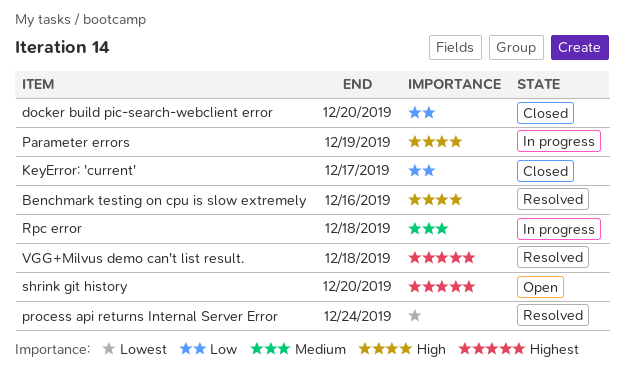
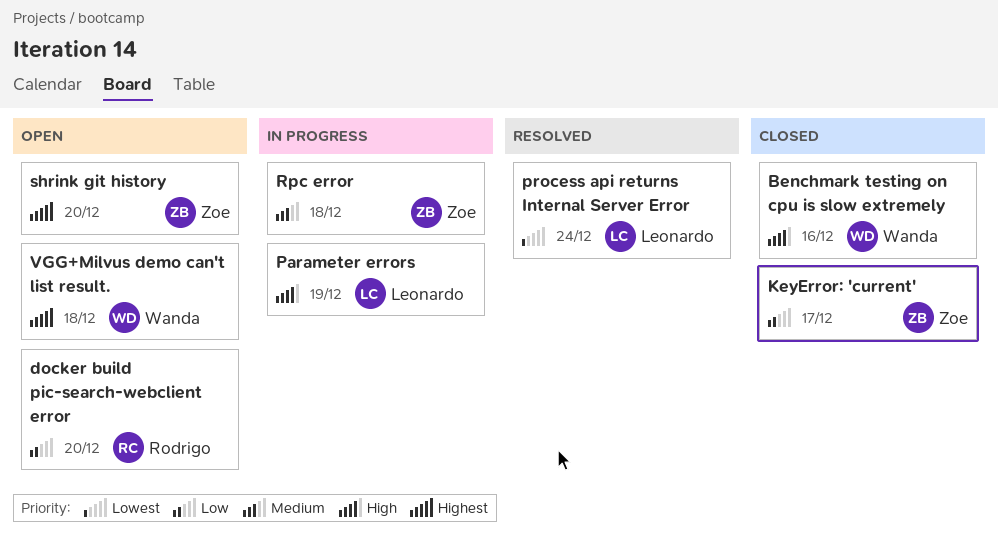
Benchmark testing on cpu is slow extremely, status: Resolved -> Closed
docker build pic-search-webclient error, status: Closed -> Open
VGG+Milvus demo can't list result., status: Resolved -> Open

